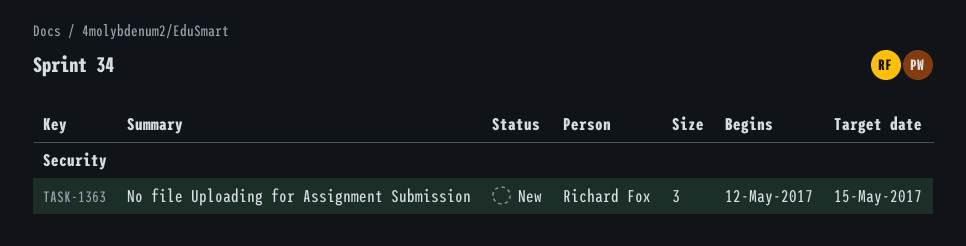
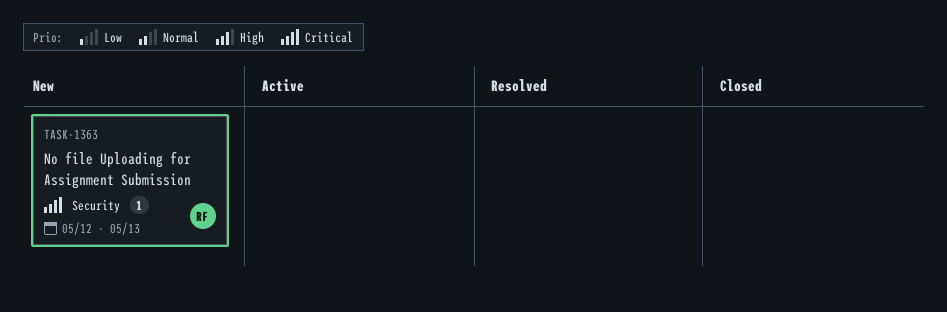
TASK-1363, estimate: 3 -> 1
TASK-1363, due: May 15 -> May 13

